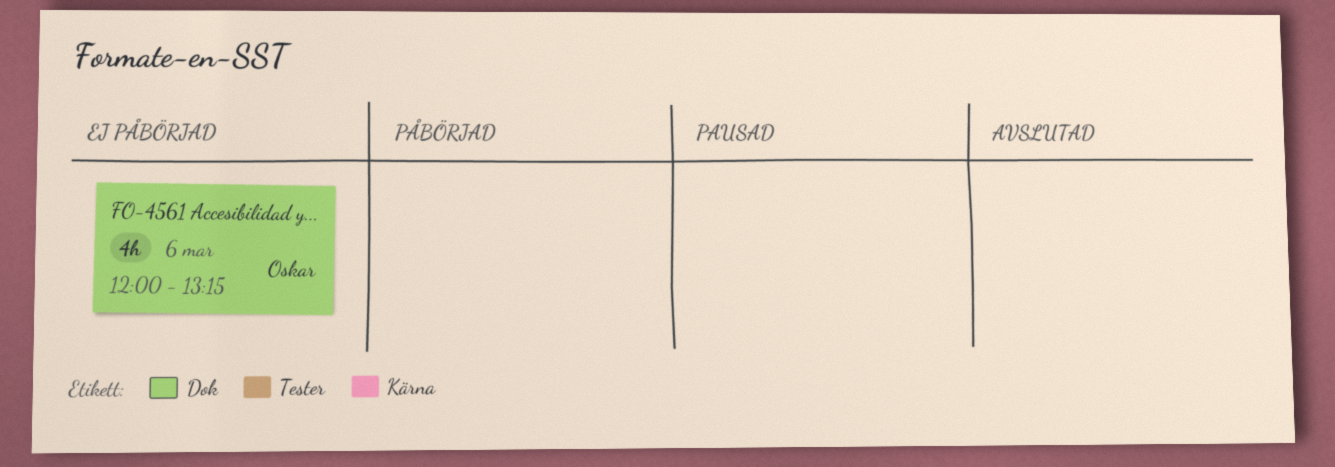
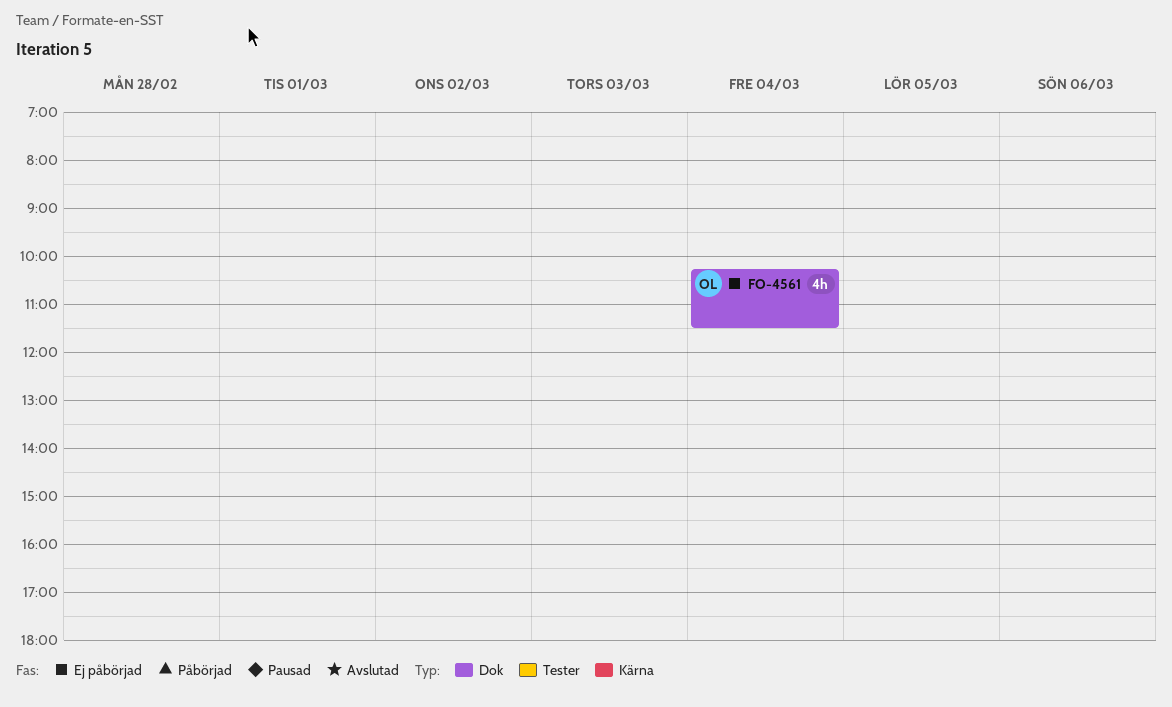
FO-4561, day: Mar 6 -> Mar 4
FO-4561, begins: 12:00 -> 10:15
FO-4561, ends: 13:15 -> 11:30

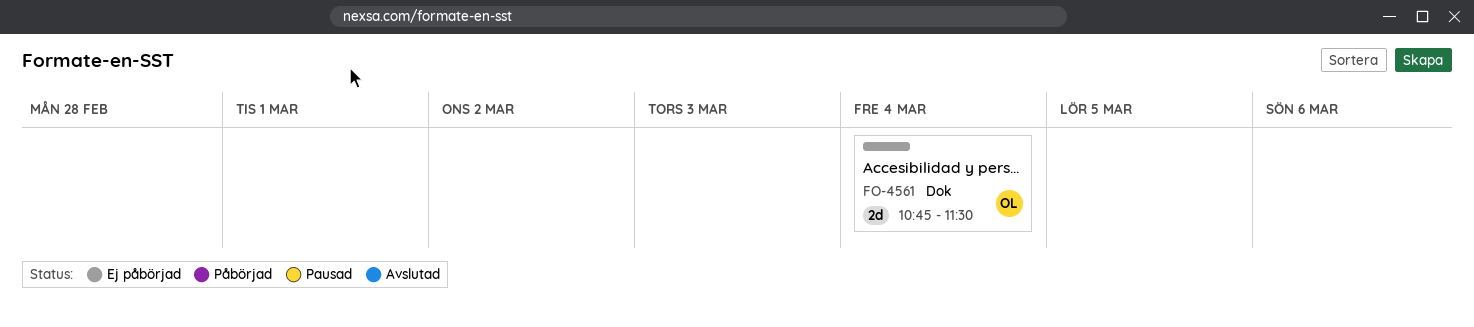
FO-4561, estimate: 4h -> 2d
FO-4561, begins: 10:15 -> 10:45

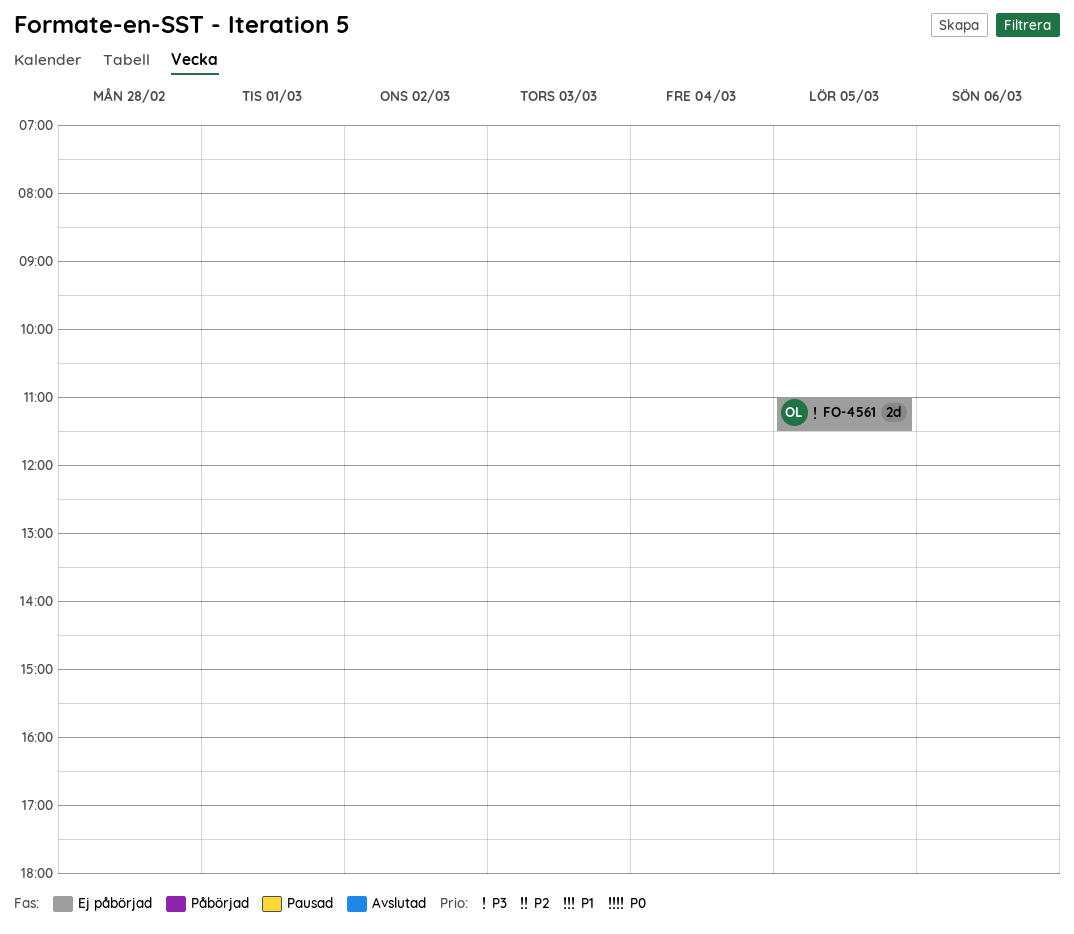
FO-4561, day: Mar 4 -> Mar 5
FO-4561, begins: 10:45 -> 11:00

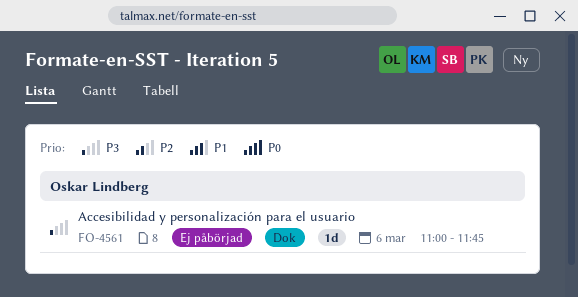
FO-4561, estimate: 2d -> 1d
FO-4561, day: Mar 5 -> Mar 6
FO-4561, ends: 11:30 -> 11:45

